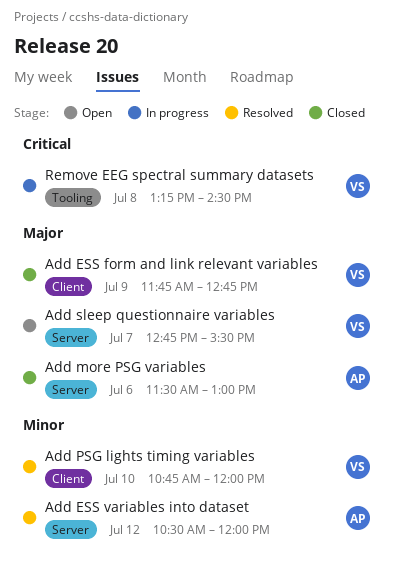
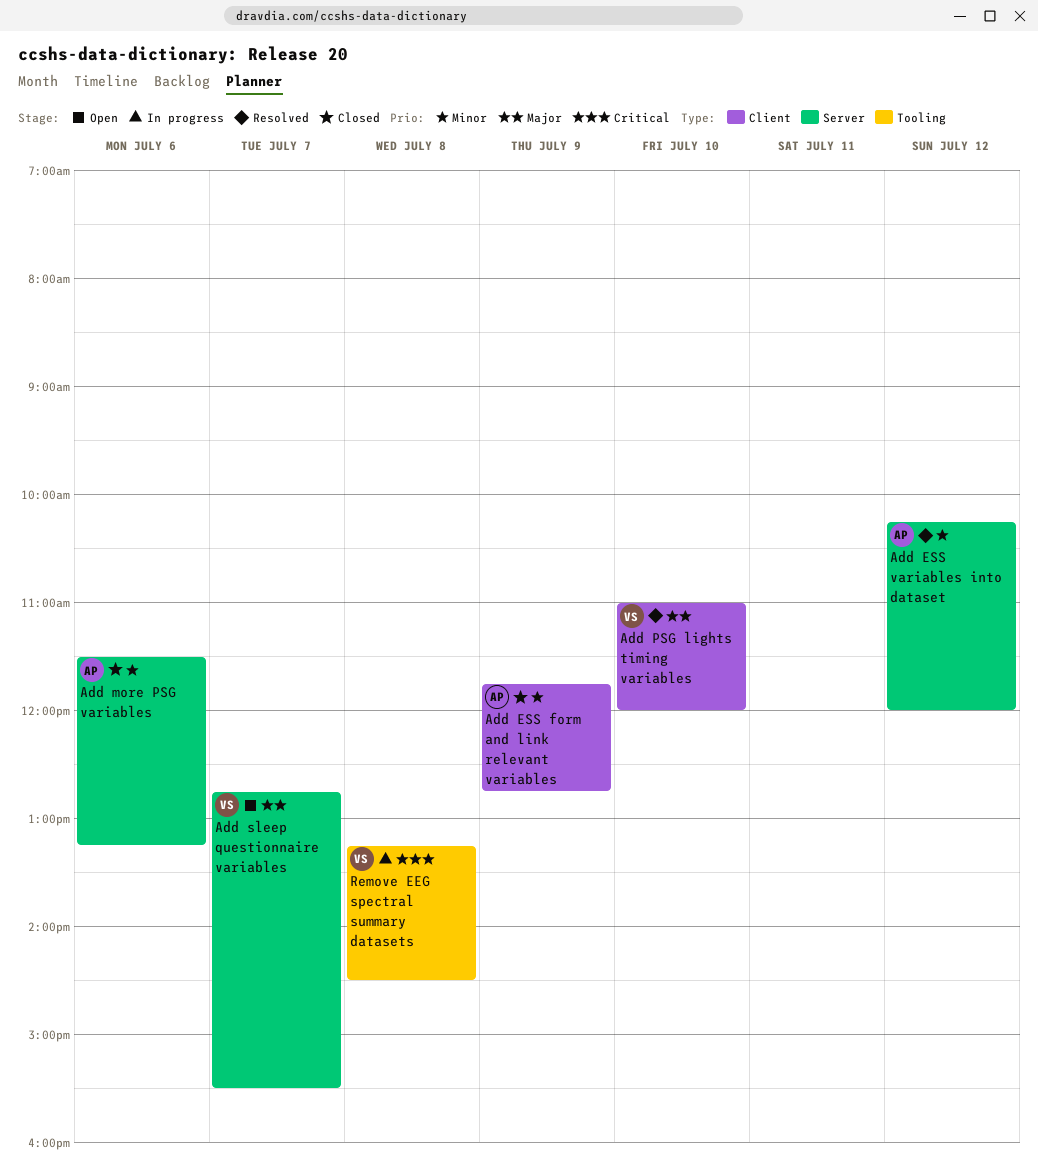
Add ESS form and link relevant variables, owner: VS -> AP
Add ESS form and link relevant variables, priority: Major -> Minor
Add ESS variables into dataset, begins: 10:30 -> 10:15
Add more PSG variables, priority: Major -> Minor
Add more PSG variables, ends: 13:00 -> 13:15
Add PSG lights timing variables, priority: Minor -> Major
Add PSG lights timing variables, begins: 10:45 -> 11:00

